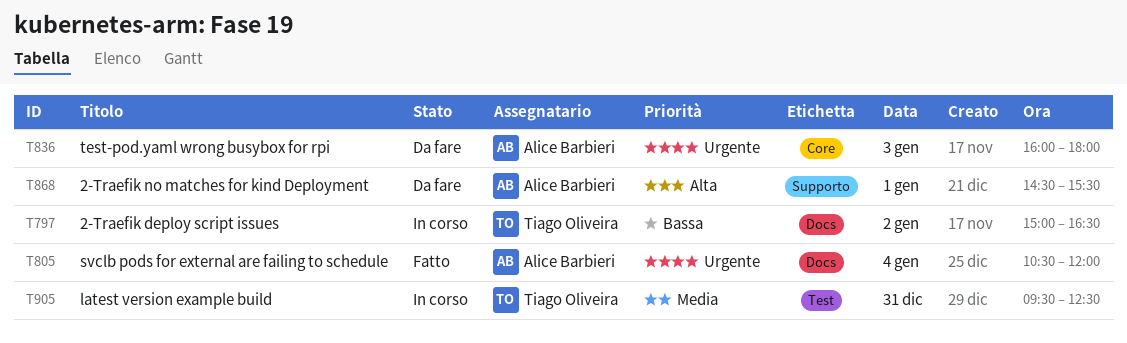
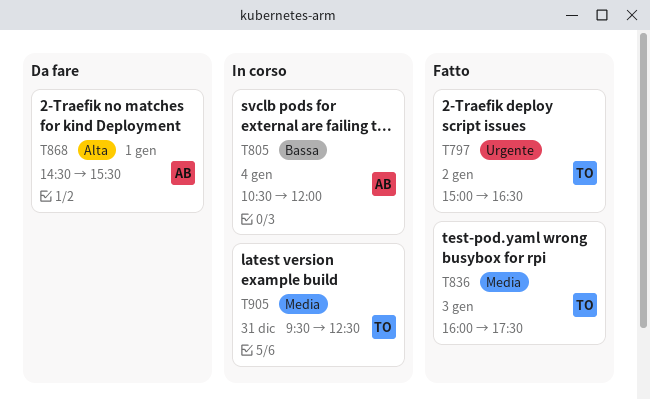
T797, status: In corso -> Fatto
T797, priority: Bassa -> Urgente
T805, status: Fatto -> In corso
T805, priority: Urgente -> Bassa
T836, status: Da fare -> Fatto
T836, owner: Alice Barbieri -> Tiago Oliveira
T836, priority: Urgente -> Media
T836, ends: 18:00 -> 17:30

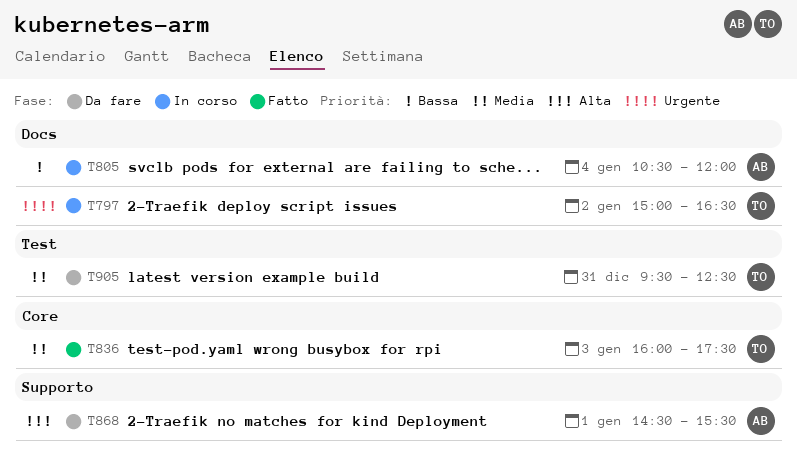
T797, status: Fatto -> In corso
T905, status: In corso -> Da fare

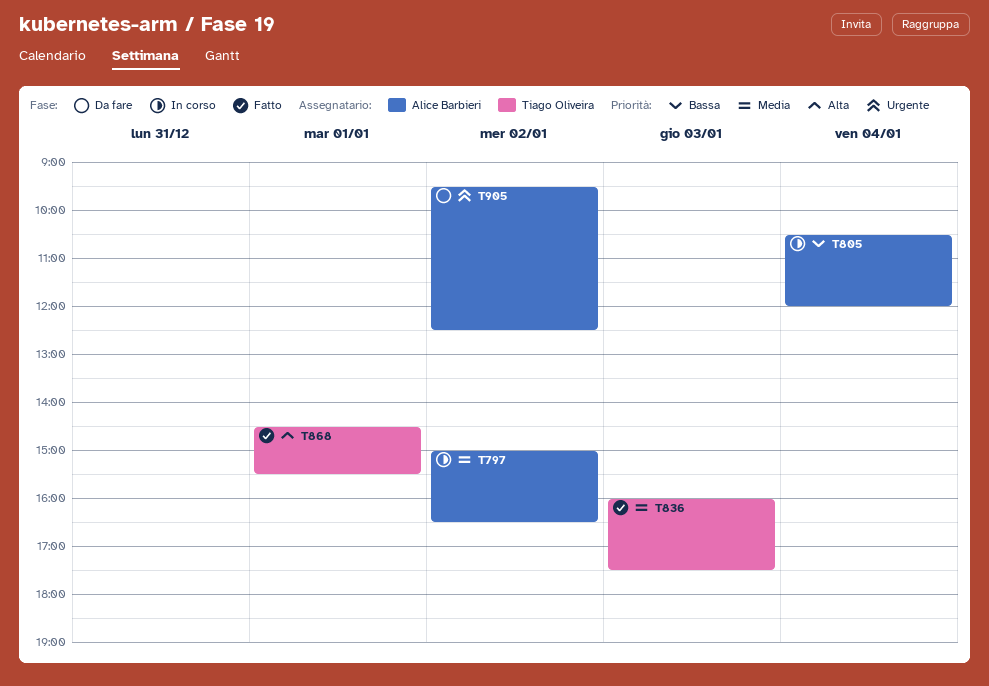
T797, owner: Tiago Oliveira -> Alice Barbieri
T797, priority: Urgente -> Media
T868, status: Da fare -> Fatto
T868, owner: Alice Barbieri -> Tiago Oliveira
T905, owner: Tiago Oliveira -> Alice Barbieri
T905, priority: Media -> Urgente
T905, day: Dec 31 -> Jan 2

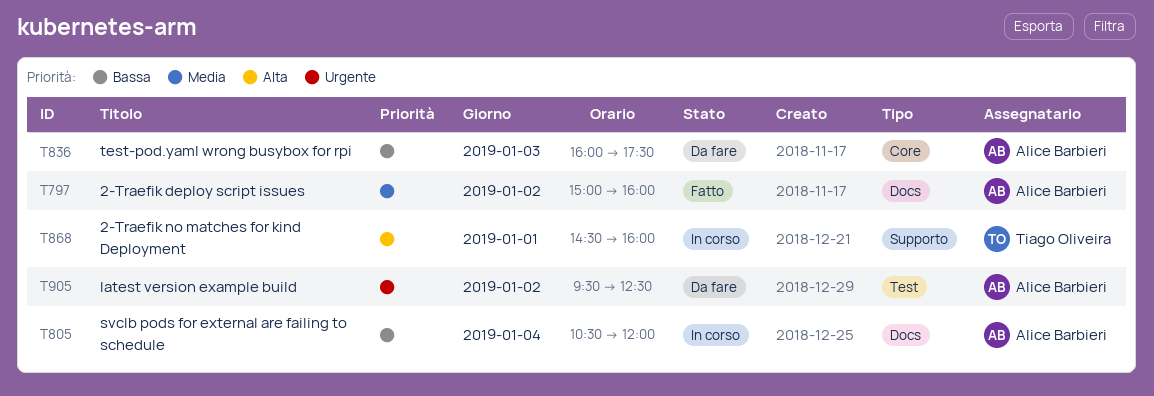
T797, status: In corso -> Fatto
T797, ends: 16:30 -> 16:00
T836, status: Fatto -> Da fare
T836, owner: Tiago Oliveira -> Alice Barbieri
T836, priority: Media -> Bassa
T868, status: Fatto -> In corso
T868, ends: 15:30 -> 16:00

